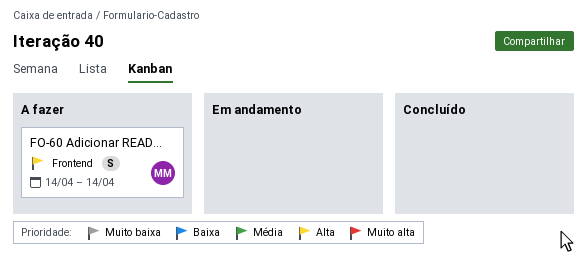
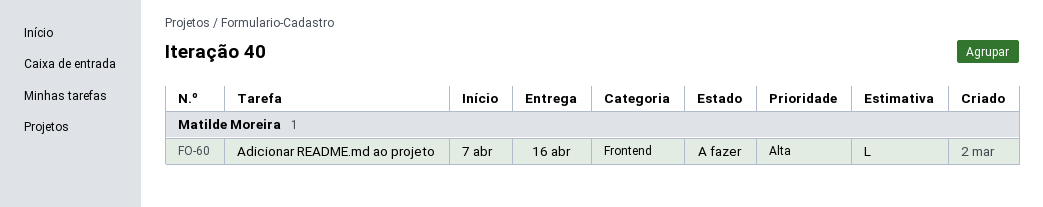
FO-60, estimate: S -> L
FO-60, start: Apr 14 -> Apr 7
FO-60, due: Apr 14 -> Apr 16

